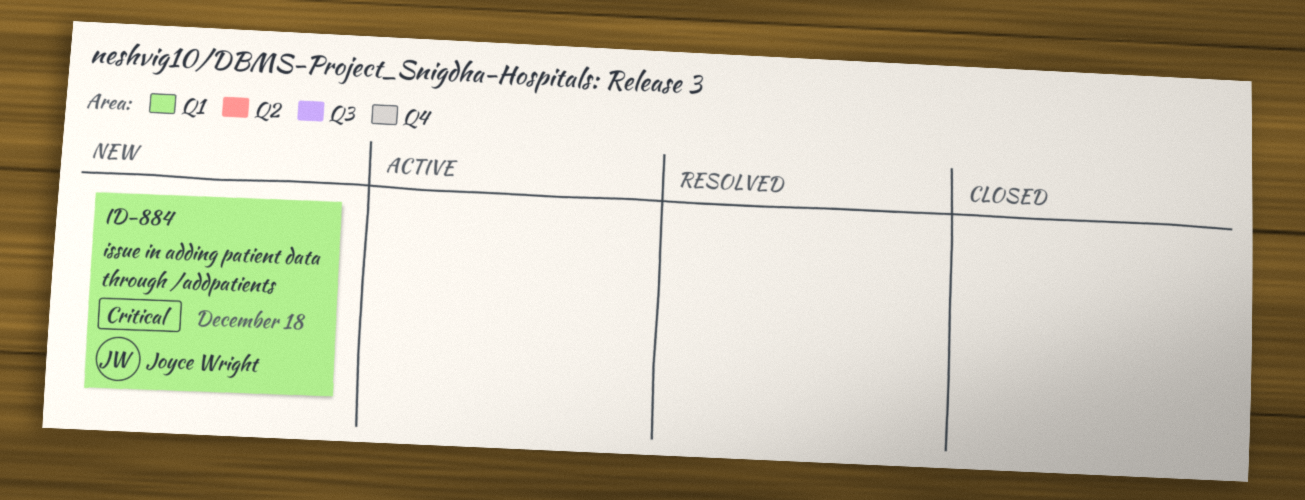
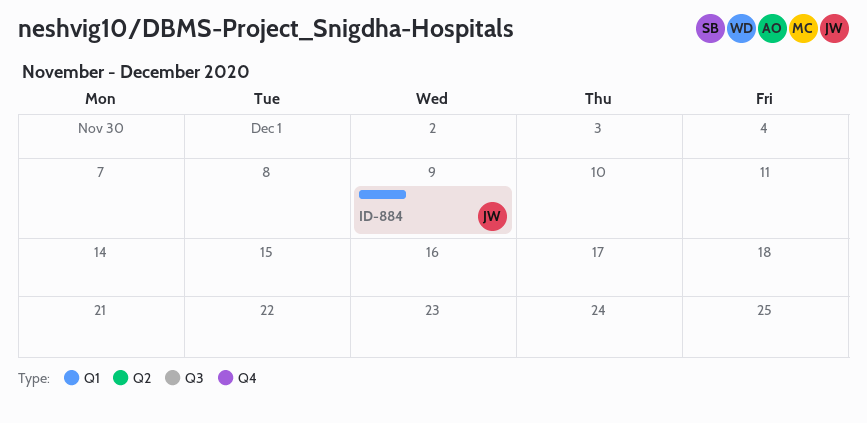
ID-884, due: Dec 18 -> Dec 9

